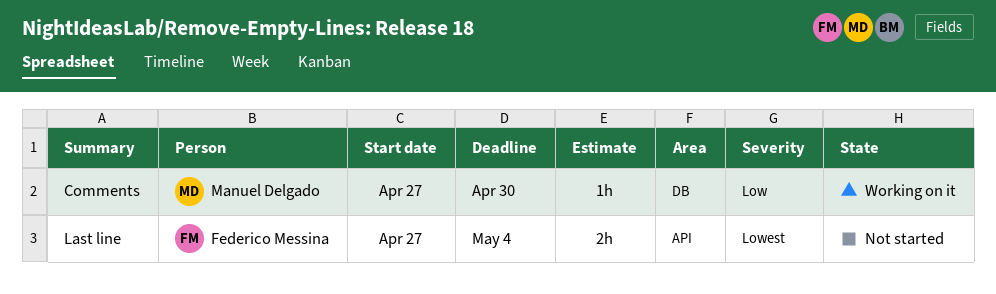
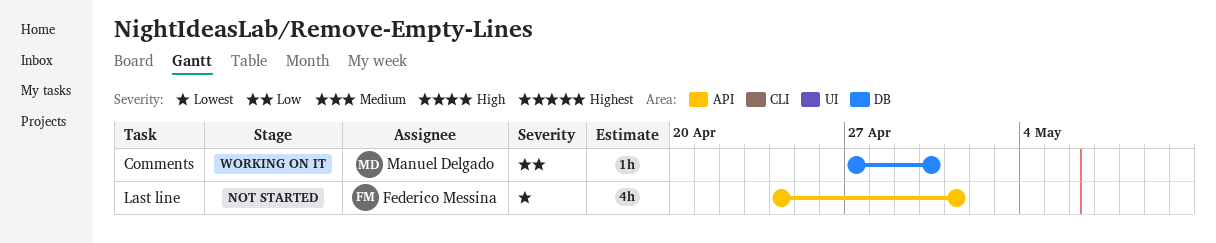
Last line, estimate: 2h -> 4h
Last line, start: Apr 27 -> Apr 24
Last line, due: May 4 -> May 1

